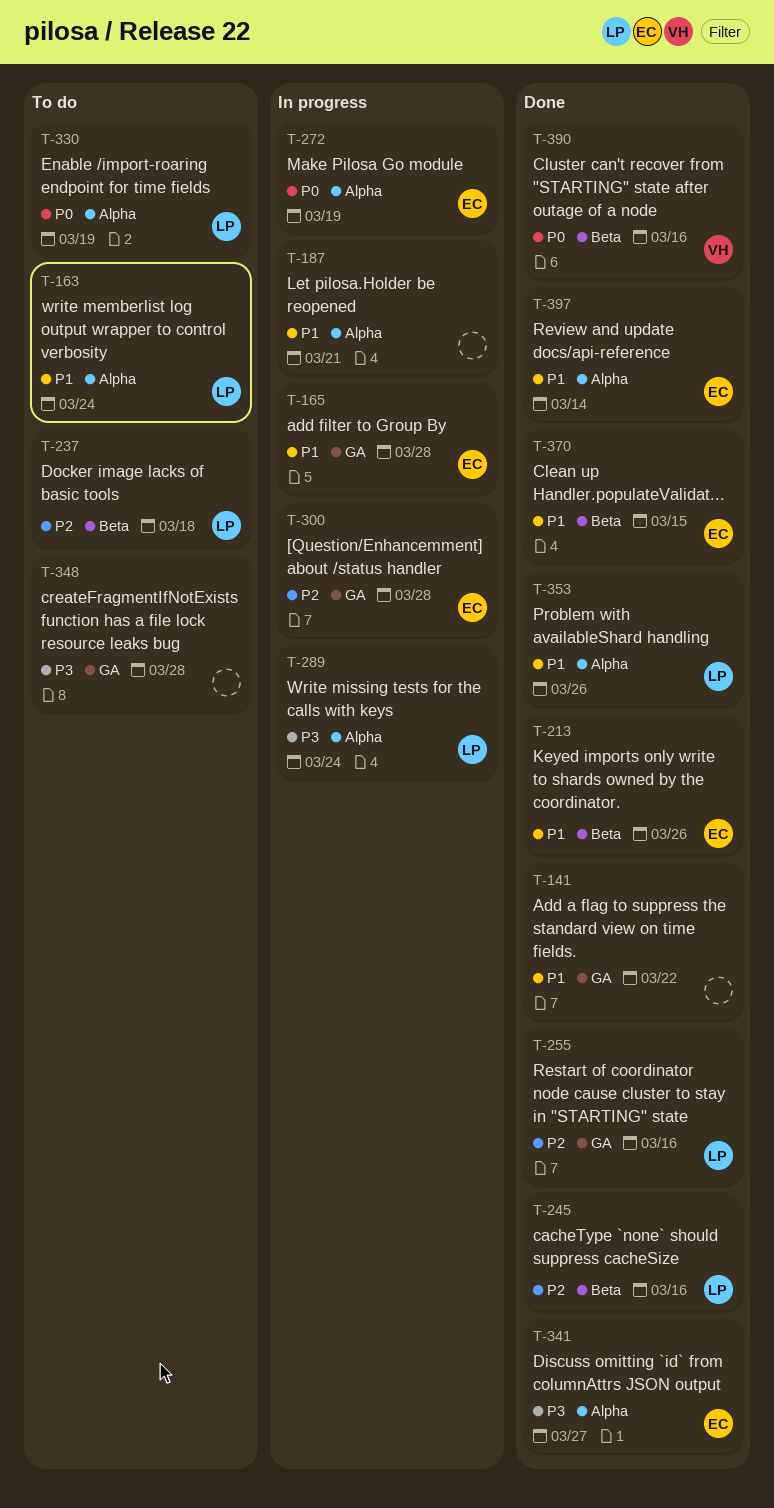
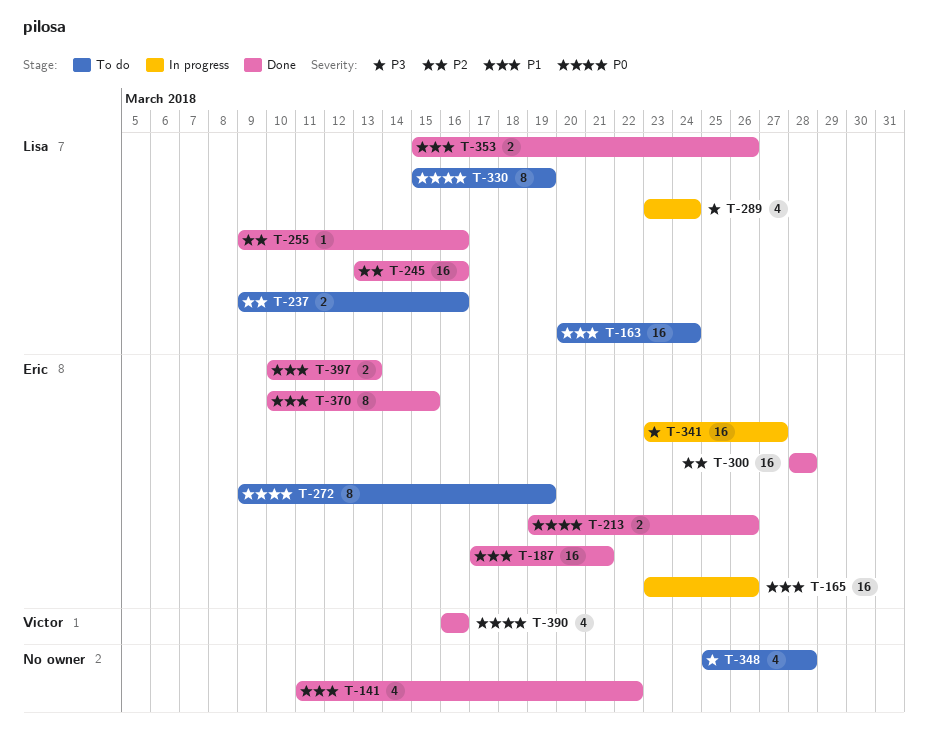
T-165, due: Mar 28 -> Mar 26
T-187, status: In progress -> Done
T-187, owner: none -> Eric
T-213, priority: P1 -> P0
T-237, due: Mar 18 -> Mar 16
T-272, status: In progress -> To do
T-300, status: In progress -> Done
T-341, status: Done -> In progress
T-397, due: Mar 14 -> Mar 13

